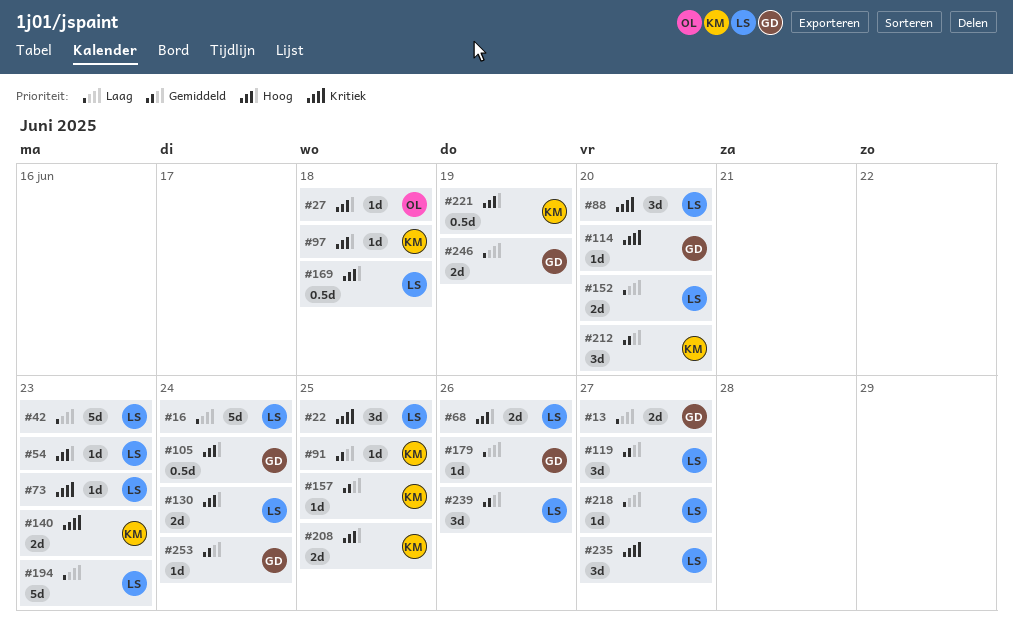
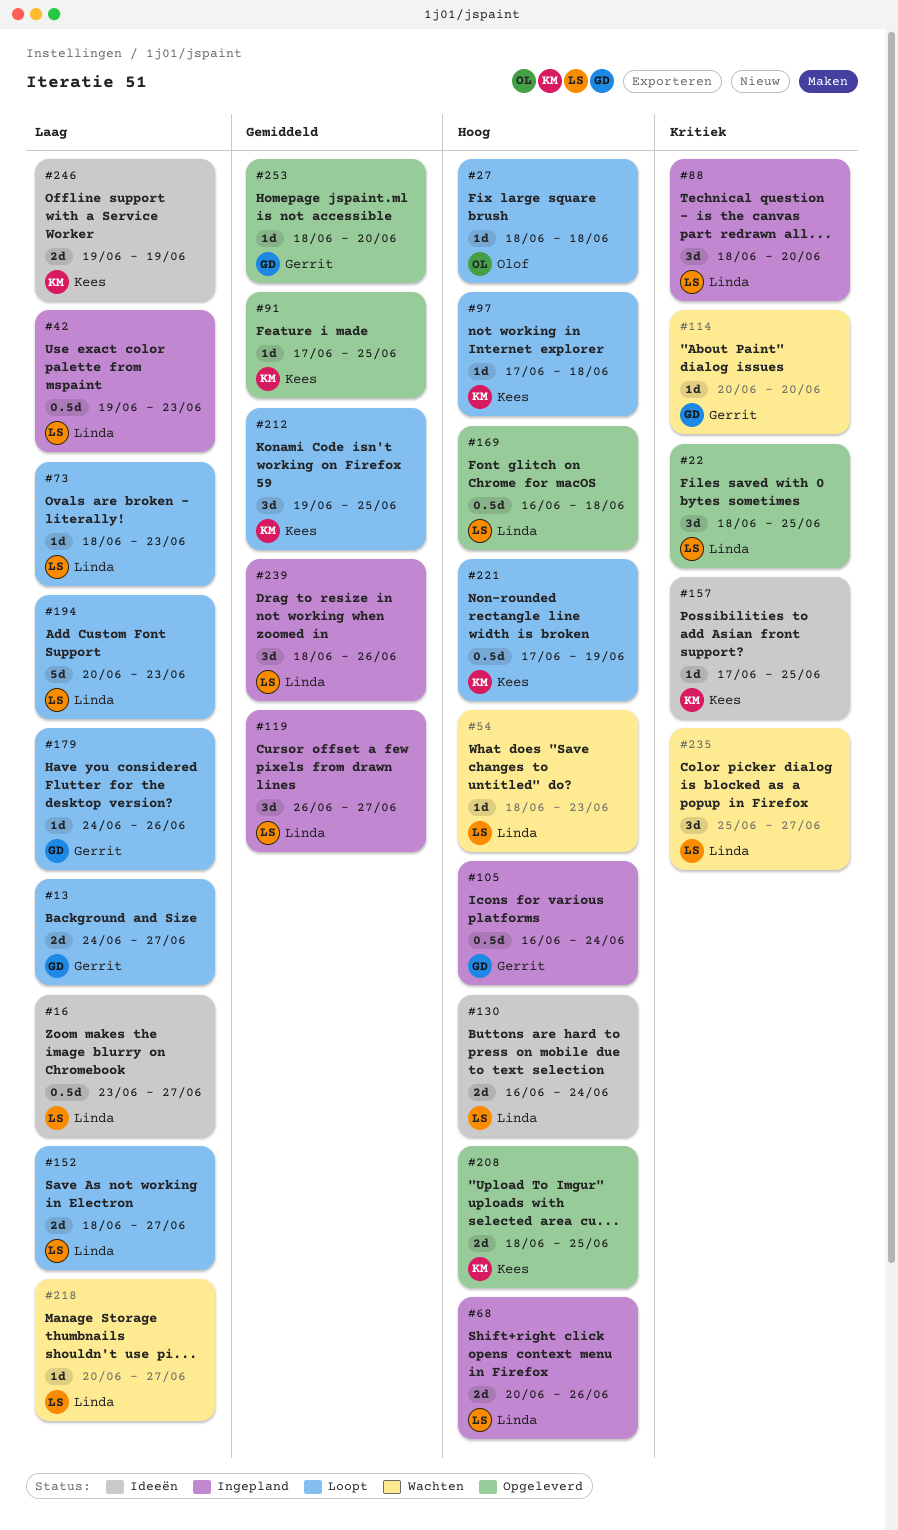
#16, estimate: 5d -> 0.5d
#16, due: Jun 24 -> Jun 27
#42, estimate: 5d -> 0.5d
#73, priority: Kritiek -> Laag
#140: present -> none
#152, due: Jun 20 -> Jun 27
#157, priority: Gemiddeld -> Kritiek
#212, due: Jun 20 -> Jun 25
#246, owner: Gerrit -> Kees
#253, due: Jun 24 -> Jun 20

